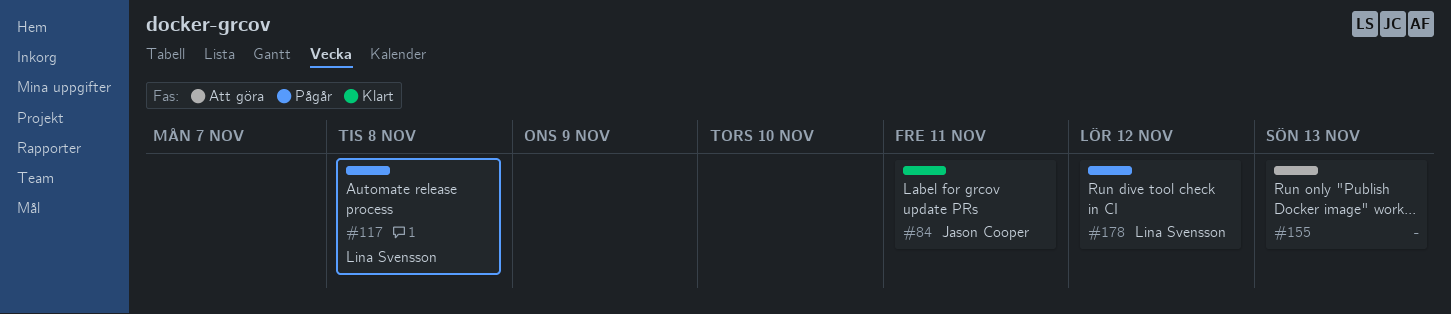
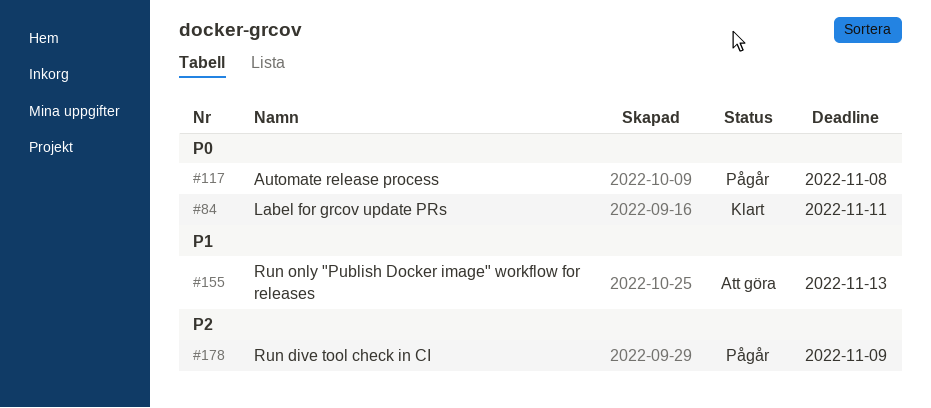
#178, due: Nov 12 -> Nov 9

